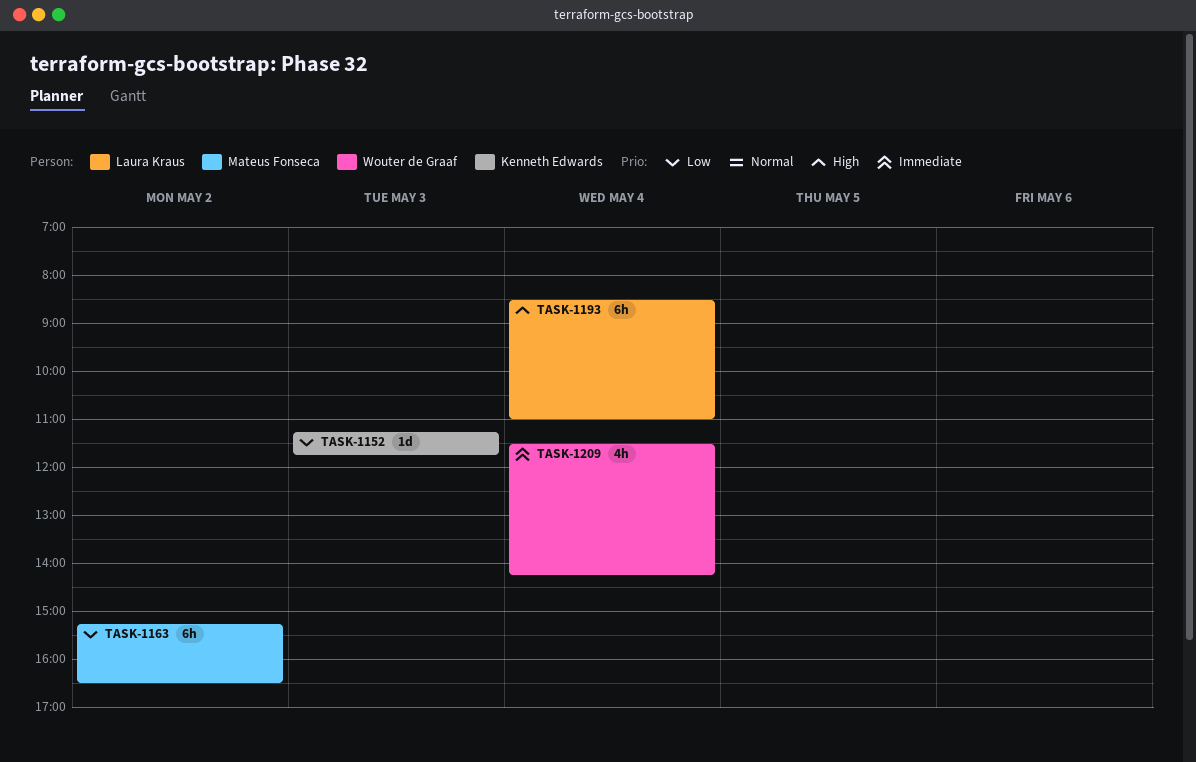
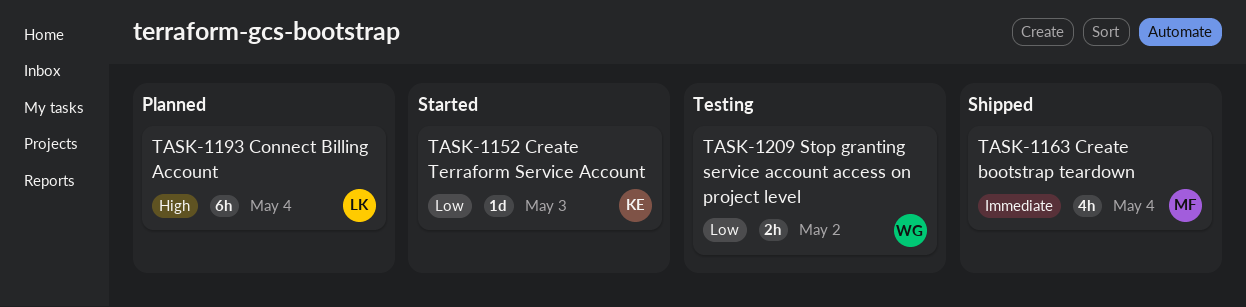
TASK-1163, priority: Low -> Immediate
TASK-1163, estimate: 6h -> 4h
TASK-1163, day: May 2 -> May 4
TASK-1209, priority: Immediate -> Low
TASK-1209, estimate: 4h -> 2h
TASK-1209, day: May 4 -> May 2

